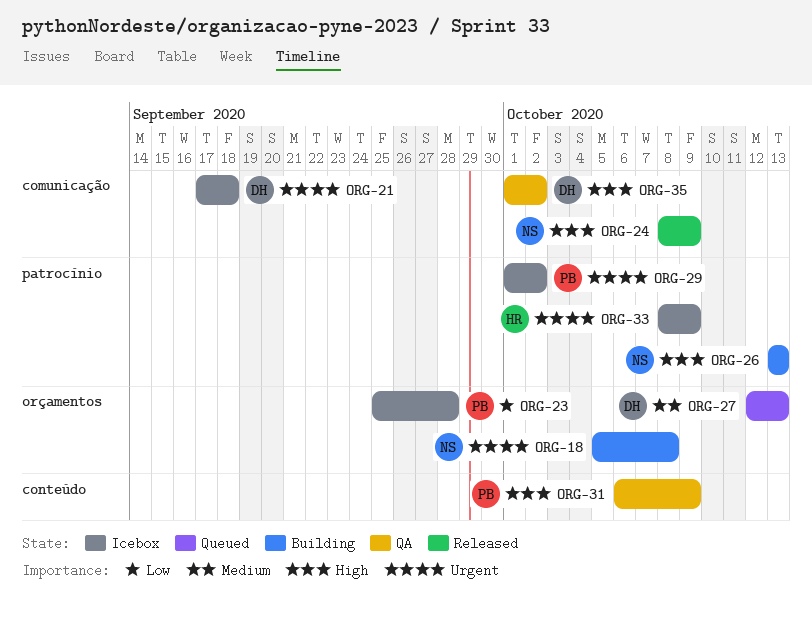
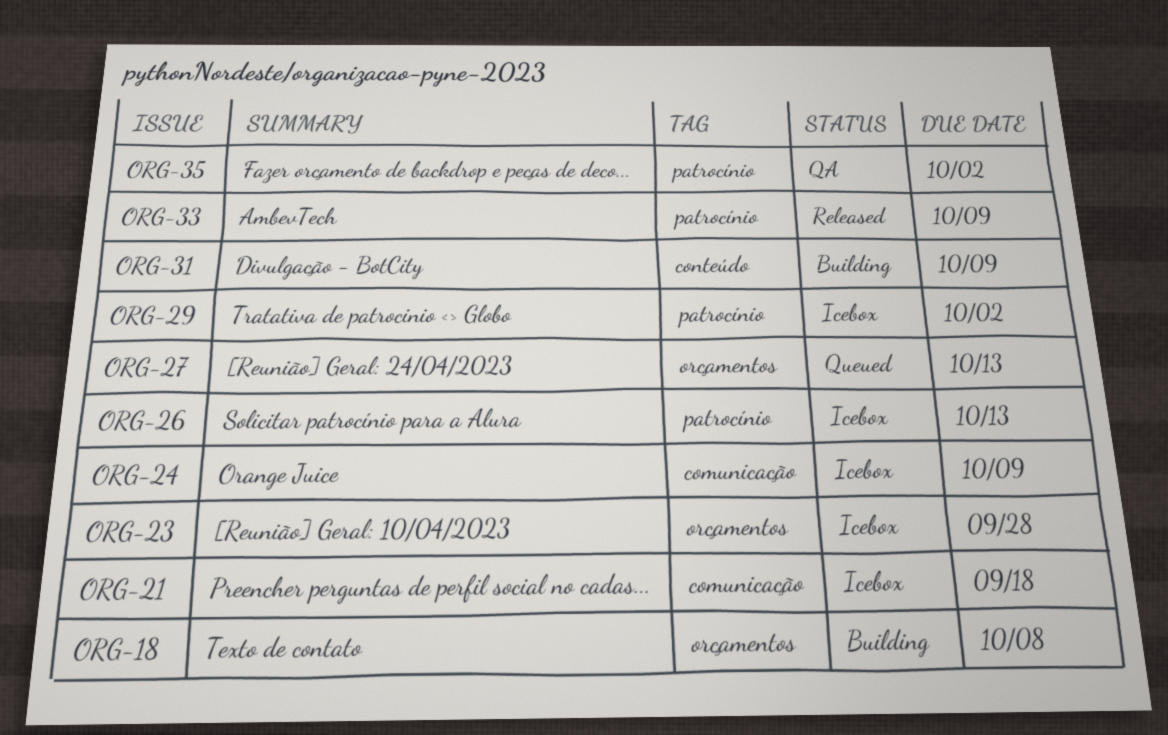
ORG-24, status: Released -> Icebox
ORG-26, status: Building -> Icebox
ORG-31, status: QA -> Building
ORG-33, status: Icebox -> Released
ORG-35, label: comunicação -> patrocínio

